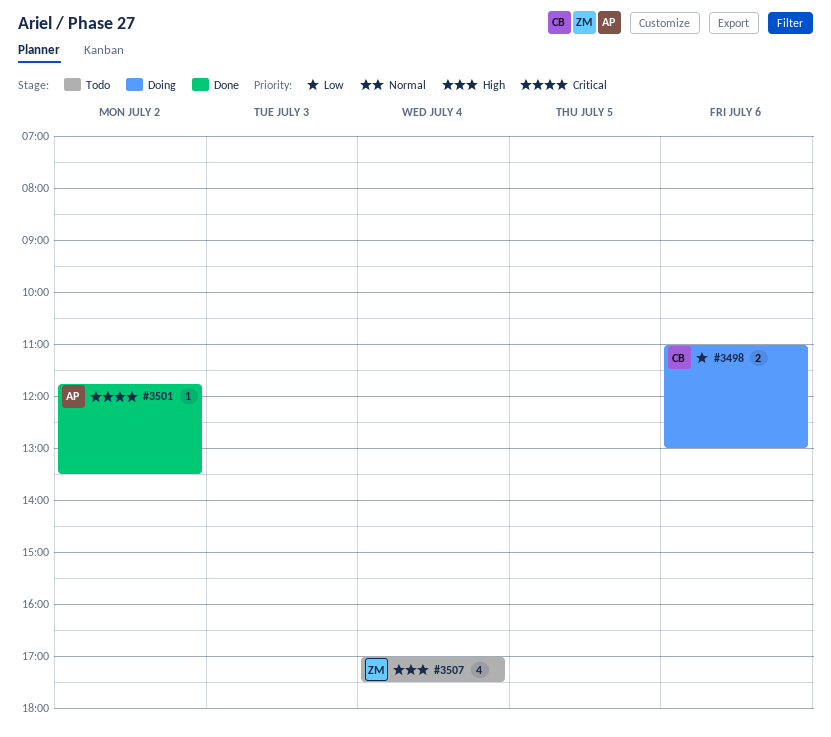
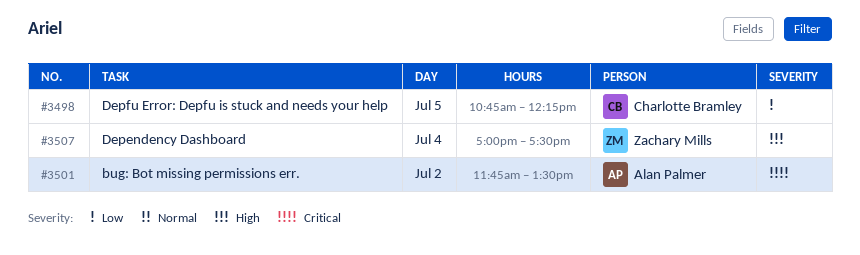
#3498, day: Jul 6 -> Jul 5
#3498, begins: 11:00 -> 10:45
#3498, ends: 13:00 -> 12:15

